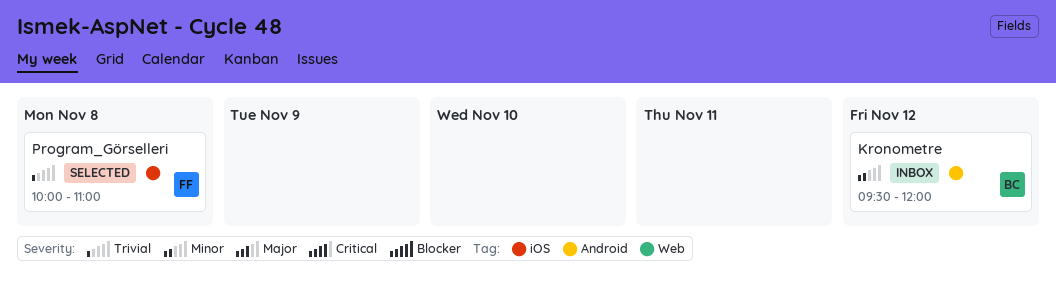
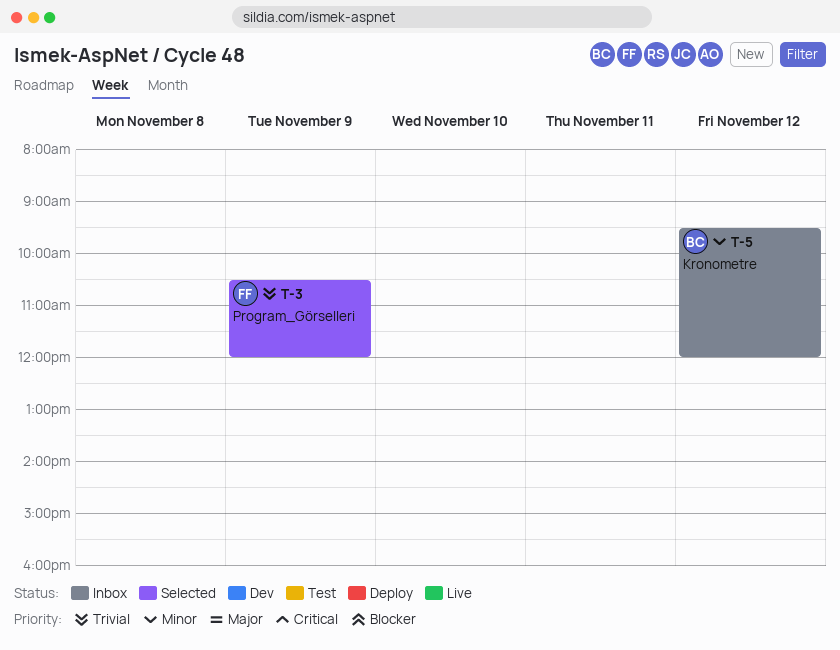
Program_Görselleri, day: Nov 8 -> Nov 9
Program_Görselleri, begins: 10:00 -> 10:30
Program_Görselleri, ends: 11:00 -> 12:00

